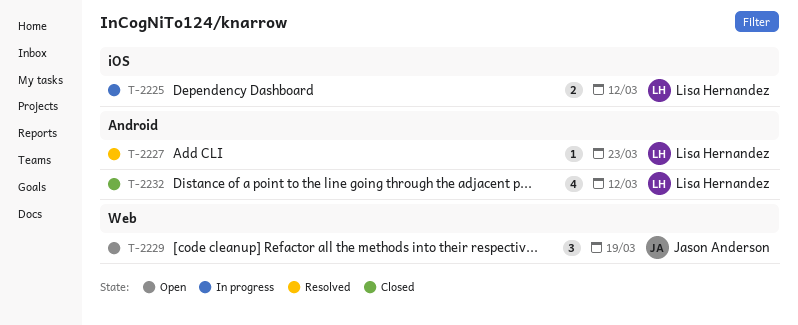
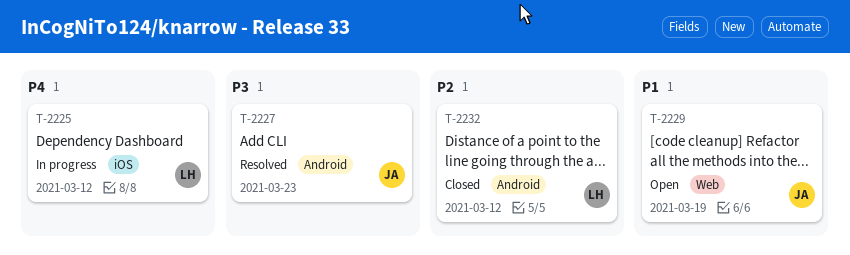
T-2227, owner: Lisa Hernandez -> Jason Anderson

